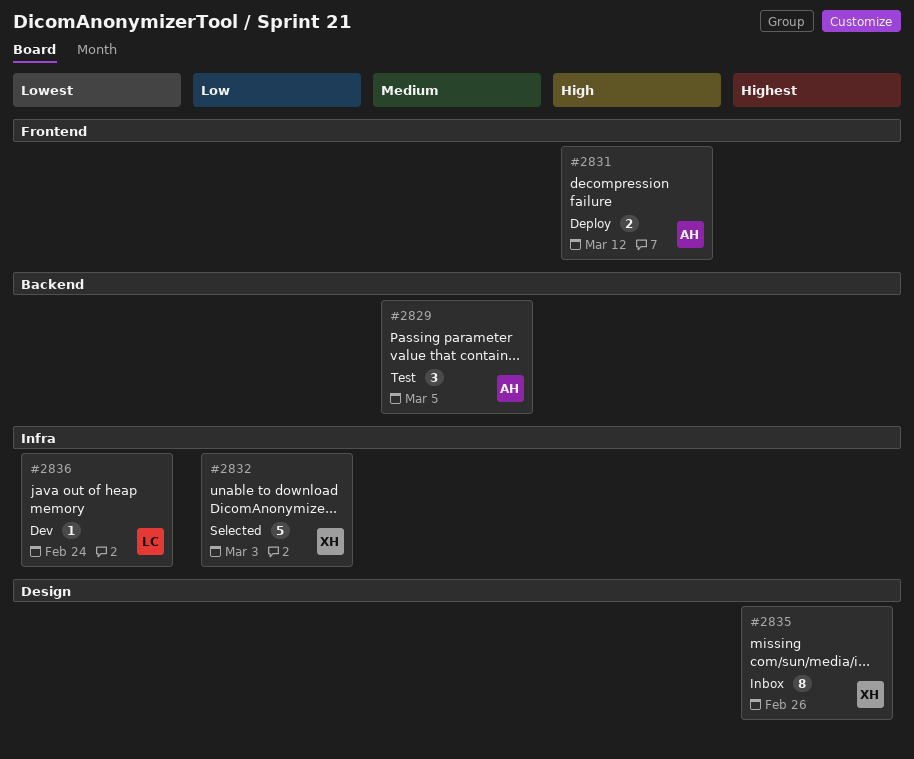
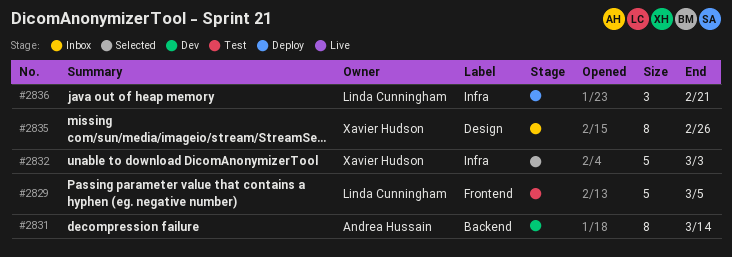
#2829, owner: Andrea Hussain -> Linda Cunningham
#2829, label: Backend -> Frontend
#2829, estimate: 3 -> 5
#2831, status: Deploy -> Dev
#2831, label: Frontend -> Backend
#2831, estimate: 2 -> 8
#2831, due: Mar 12 -> Mar 14
#2836, status: Dev -> Deploy
#2836, estimate: 1 -> 3
#2836, due: Feb 24 -> Feb 21

